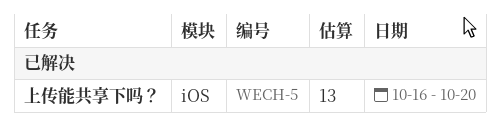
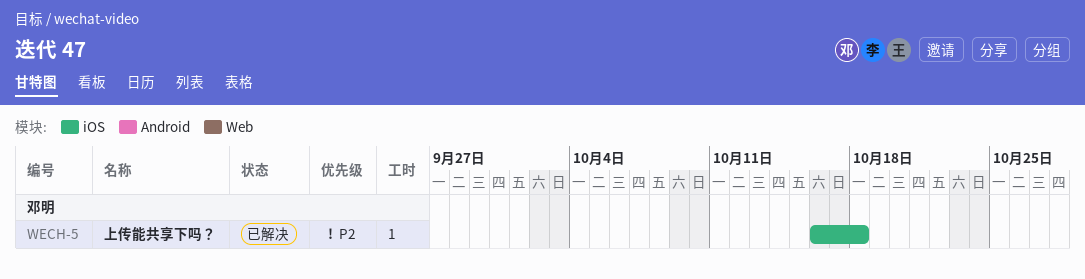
WECH-5, estimate: 13 -> 1
WECH-5, due: Oct 20 -> Oct 18

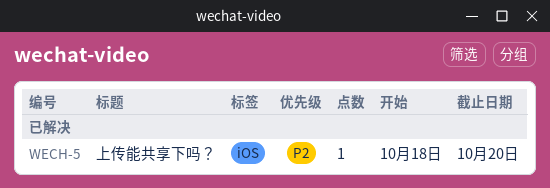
WECH-5, start: Oct 16 -> Oct 18
WECH-5, due: Oct 18 -> Oct 20

